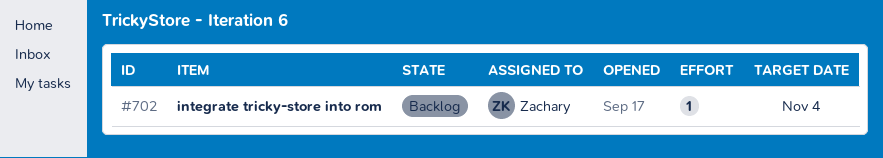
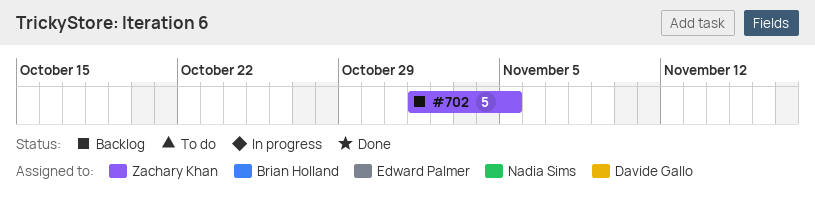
#702, estimate: 1 -> 5
#702, due: Nov 4 -> Nov 5

